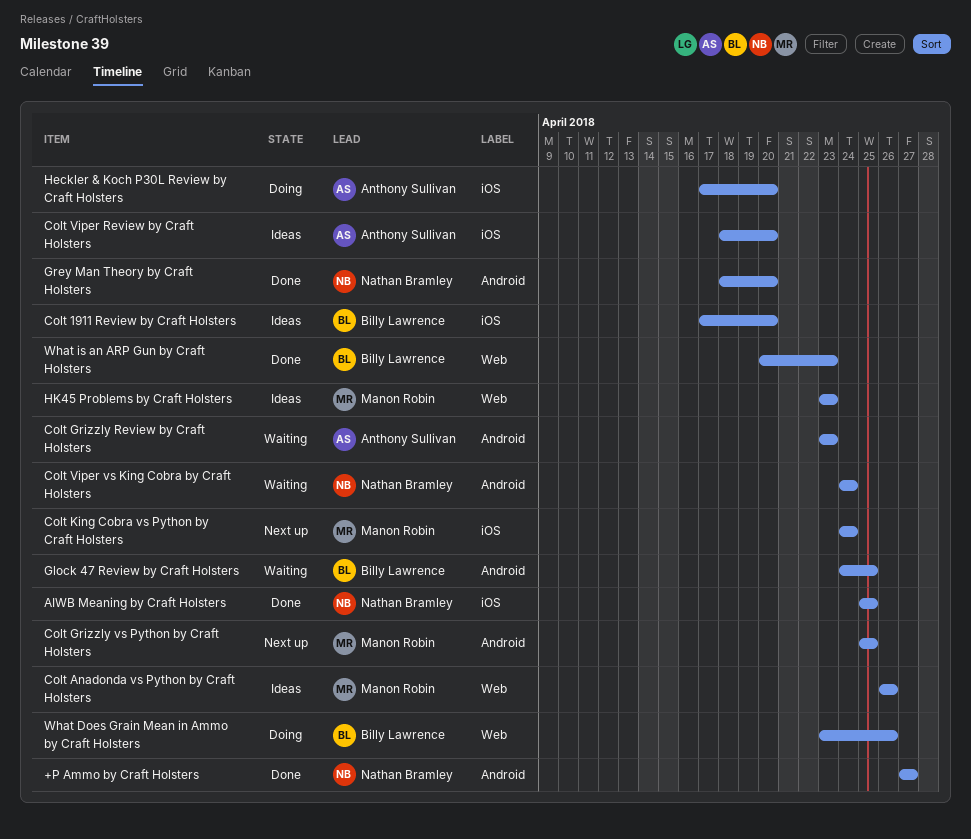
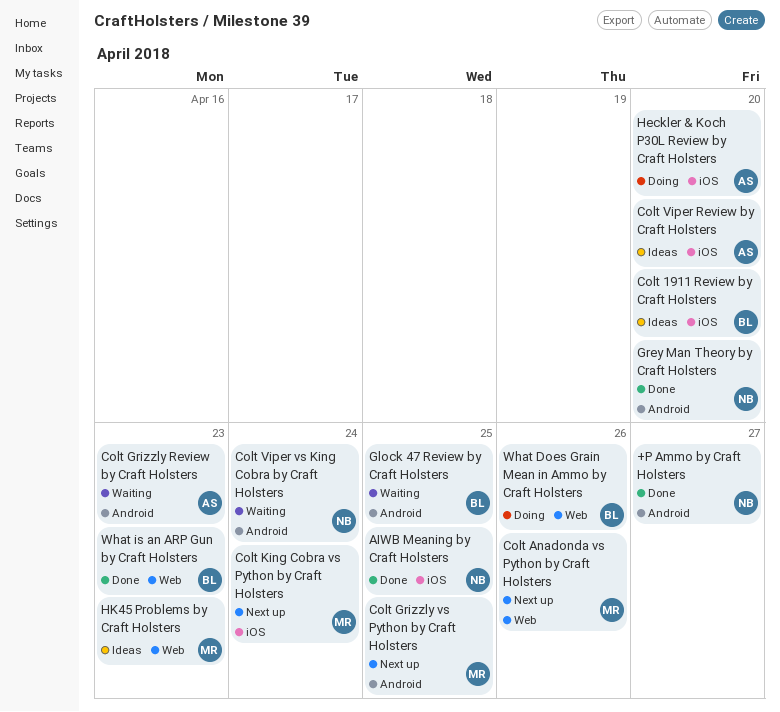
Colt Anadonda vs Python by Craft Holsters, status: Ideas -> Next up

